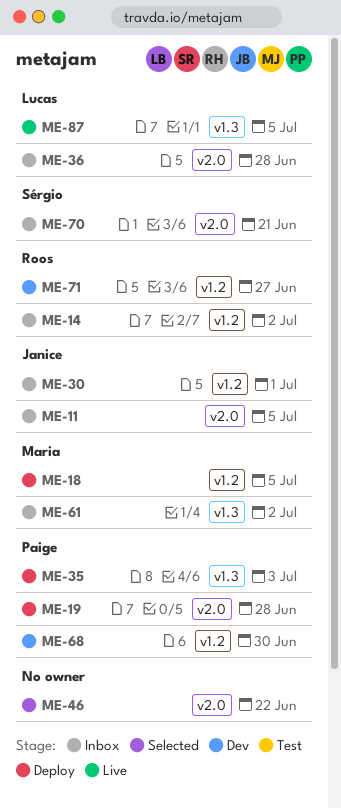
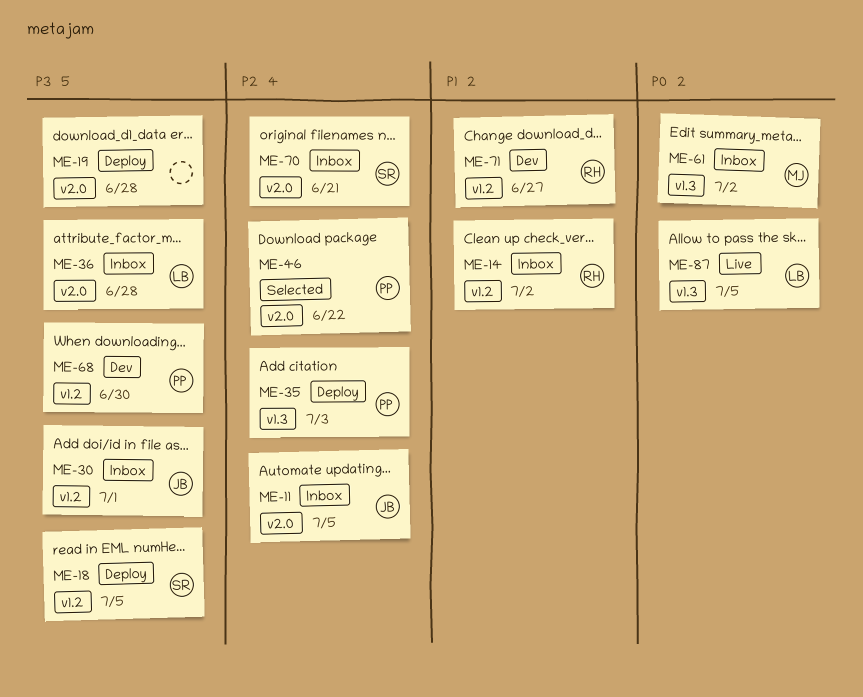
ME-18, owner: Maria -> Sérgio
ME-19, owner: Paige -> none
ME-46, owner: none -> Paige

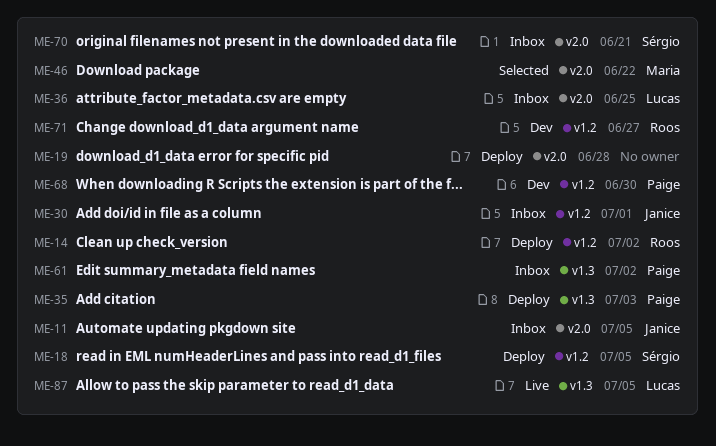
ME-14, status: Inbox -> Deploy
ME-36, due: Jun 28 -> Jun 25
ME-46, owner: Paige -> Maria
ME-61, owner: Maria -> Paige

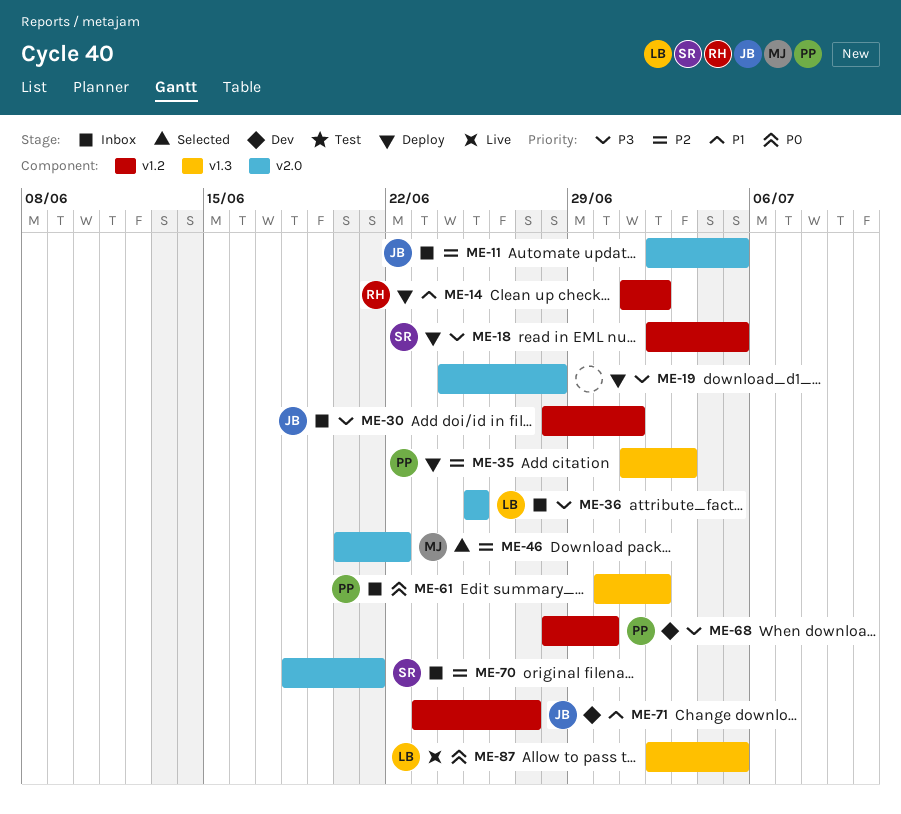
ME-71, owner: Roos -> Janice

